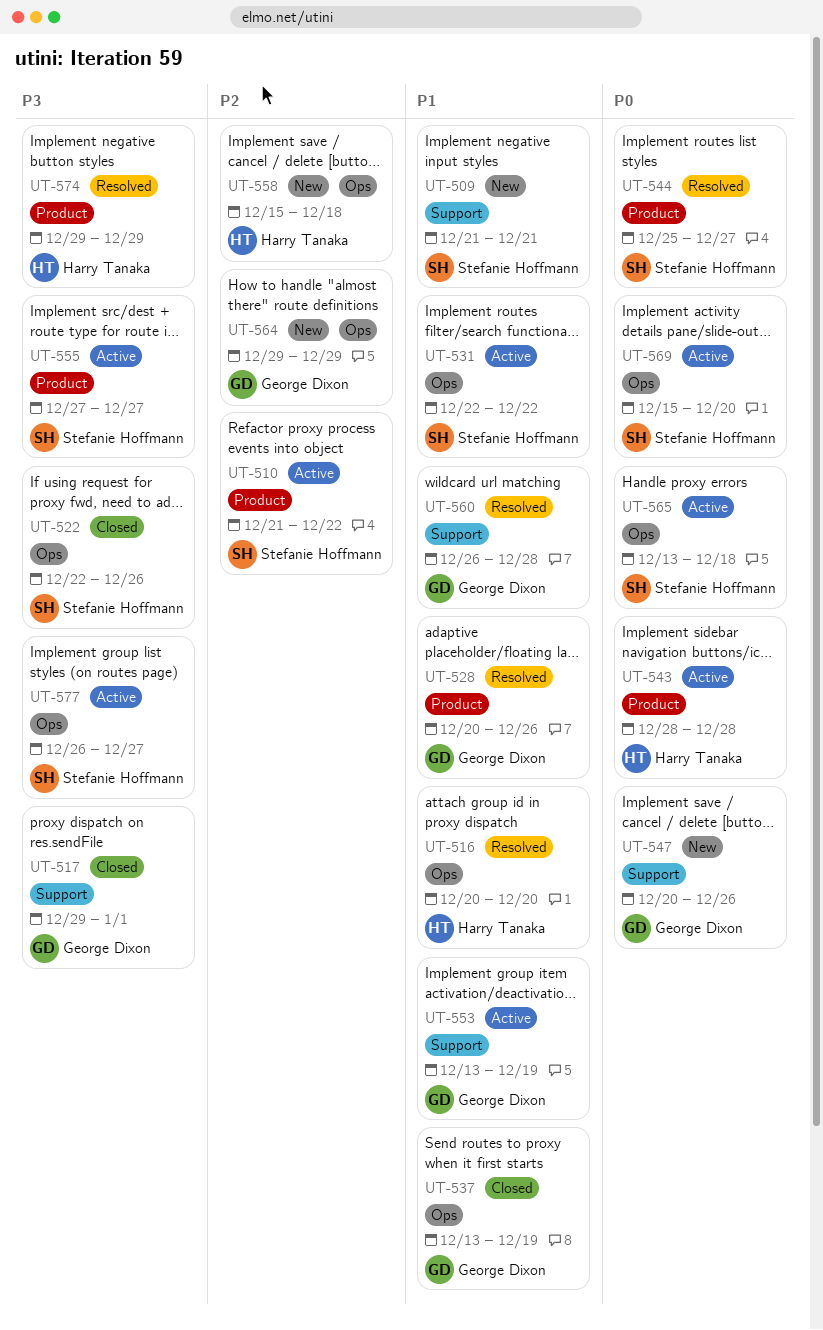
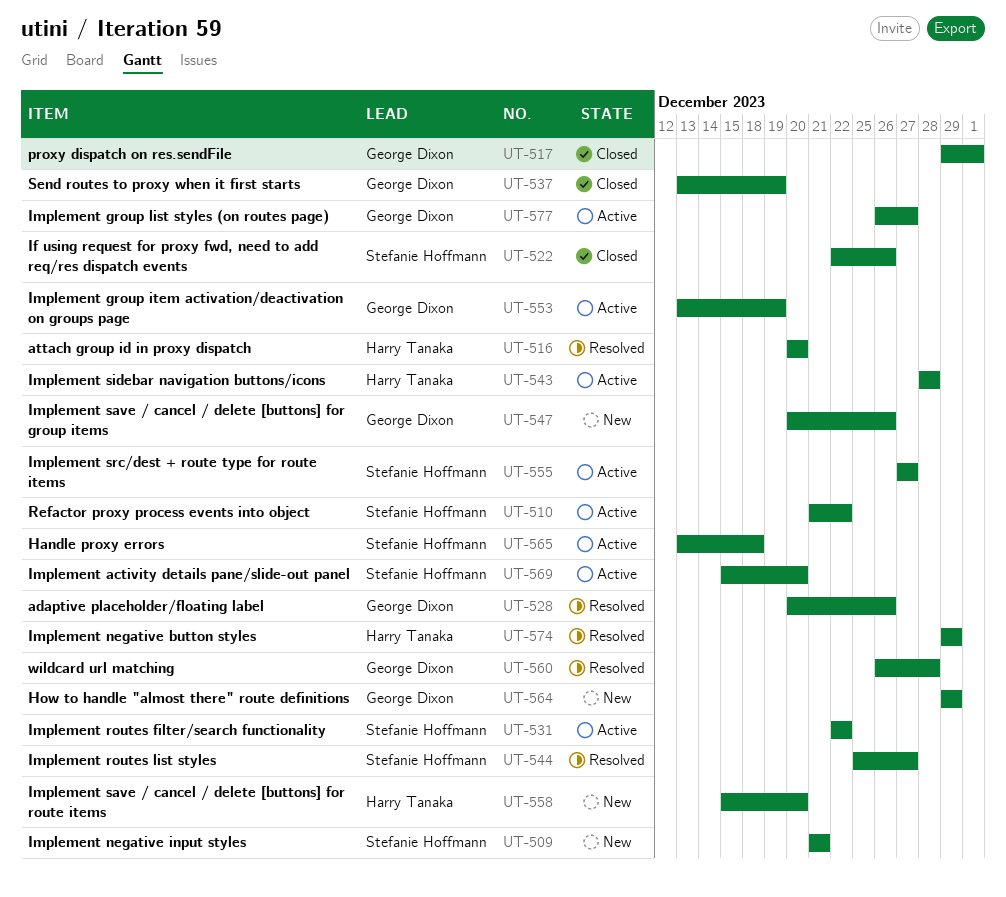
UT-558, due: Dec 18 -> Dec 20
UT-577, owner: Stefanie Hoffmann -> George Dixon

